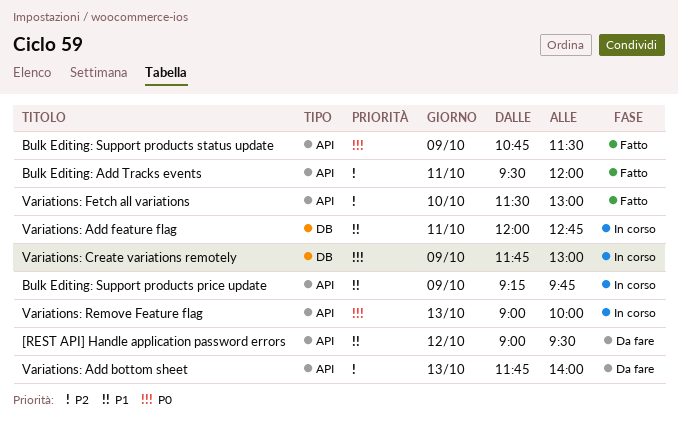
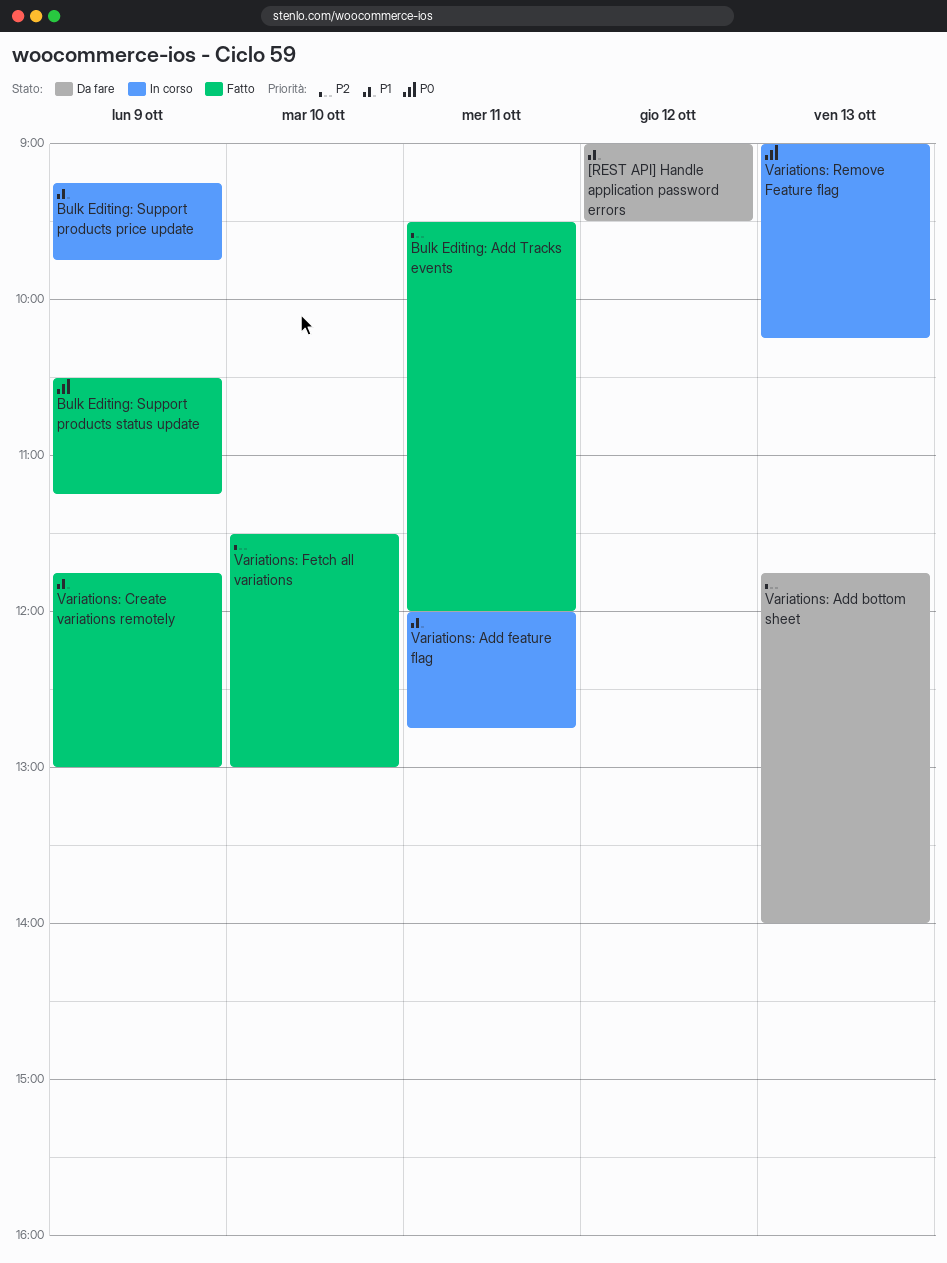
Bulk Editing: Support products status update, begins: 10:45 -> 10:30
Bulk Editing: Support products status update, ends: 11:30 -> 11:15
Variations: Create variations remotely, status: In corso -> Fatto
Variations: Create variations remotely, priority: P0 -> P1
Variations: Remove Feature flag, ends: 10:00 -> 10:15

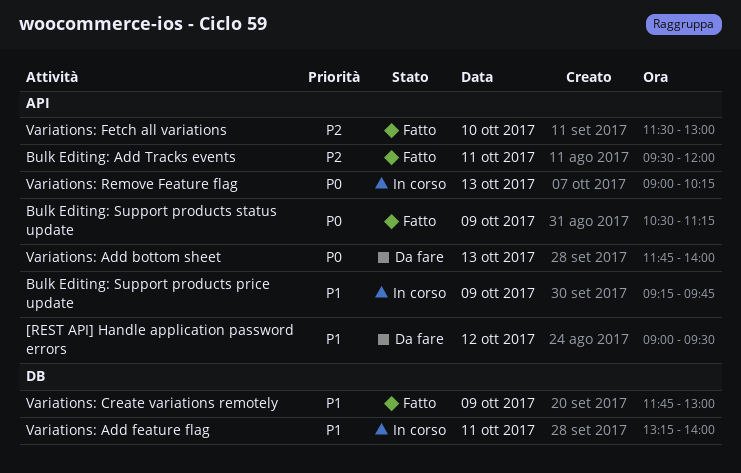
Variations: Add bottom sheet, priority: P2 -> P0
Variations: Add feature flag, begins: 12:00 -> 13:15
Variations: Add feature flag, ends: 12:45 -> 14:00

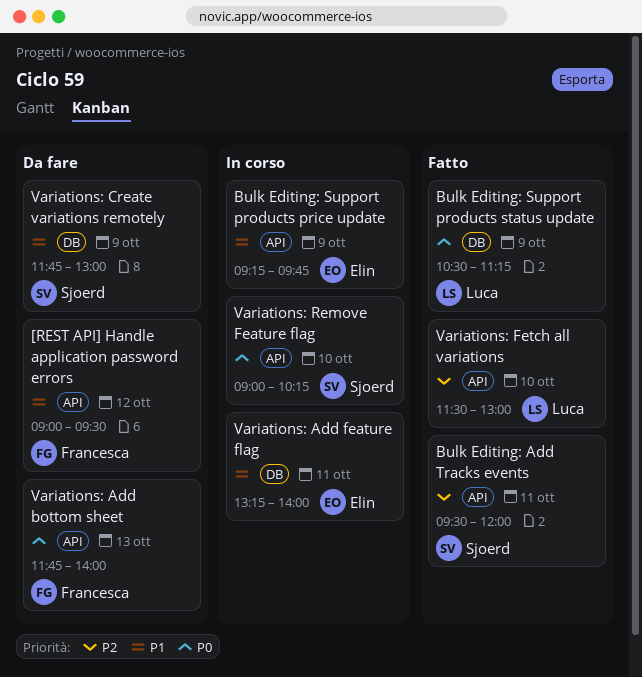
Bulk Editing: Support products status update, label: API -> DB
Variations: Create variations remotely, status: Fatto -> Da fare
Variations: Remove Feature flag, day: Oct 13 -> Oct 10

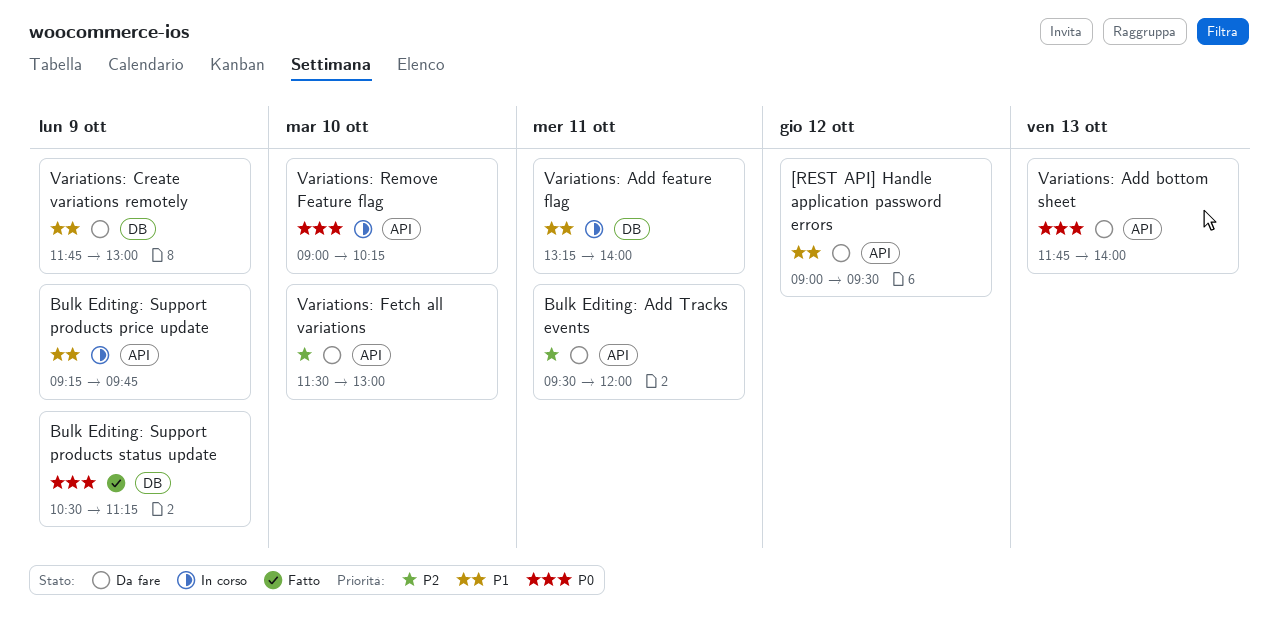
Bulk Editing: Add Tracks events, status: Fatto -> Da fare
Variations: Fetch all variations, status: Fatto -> Da fare

